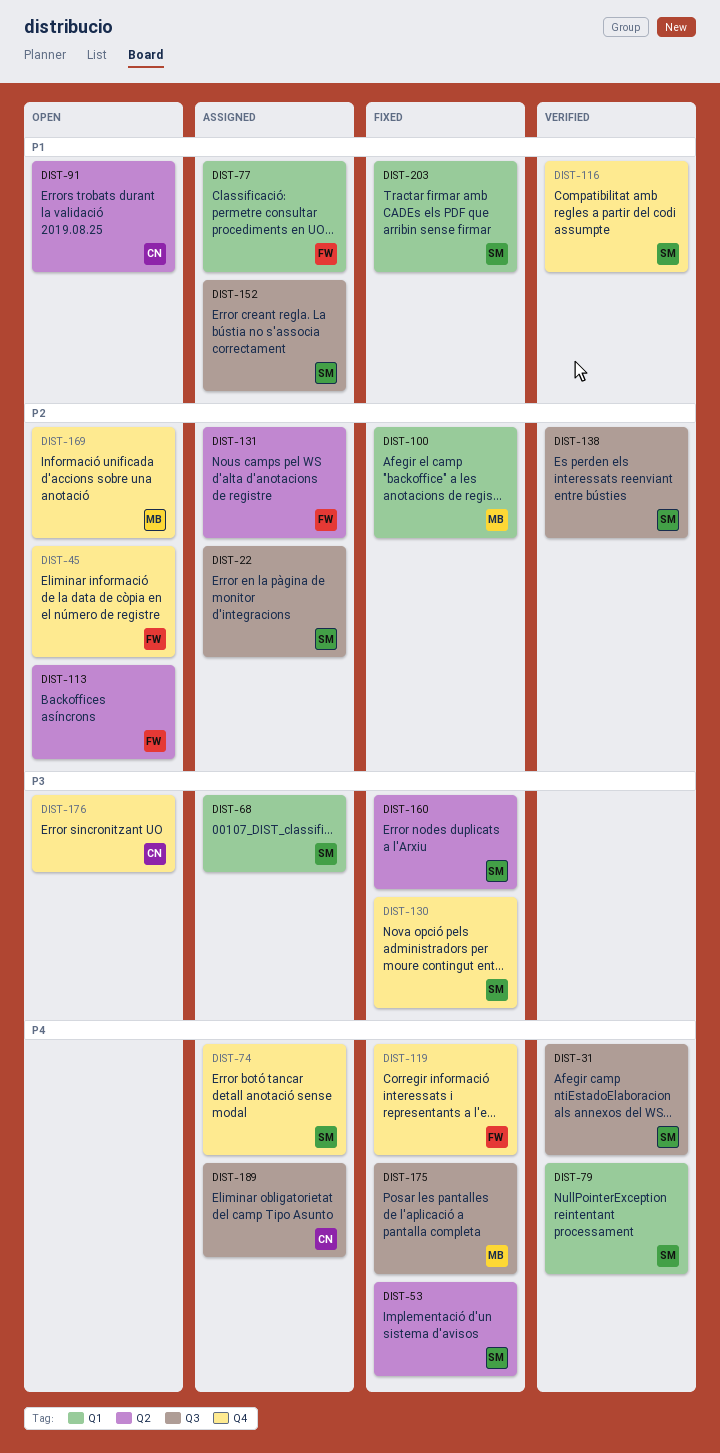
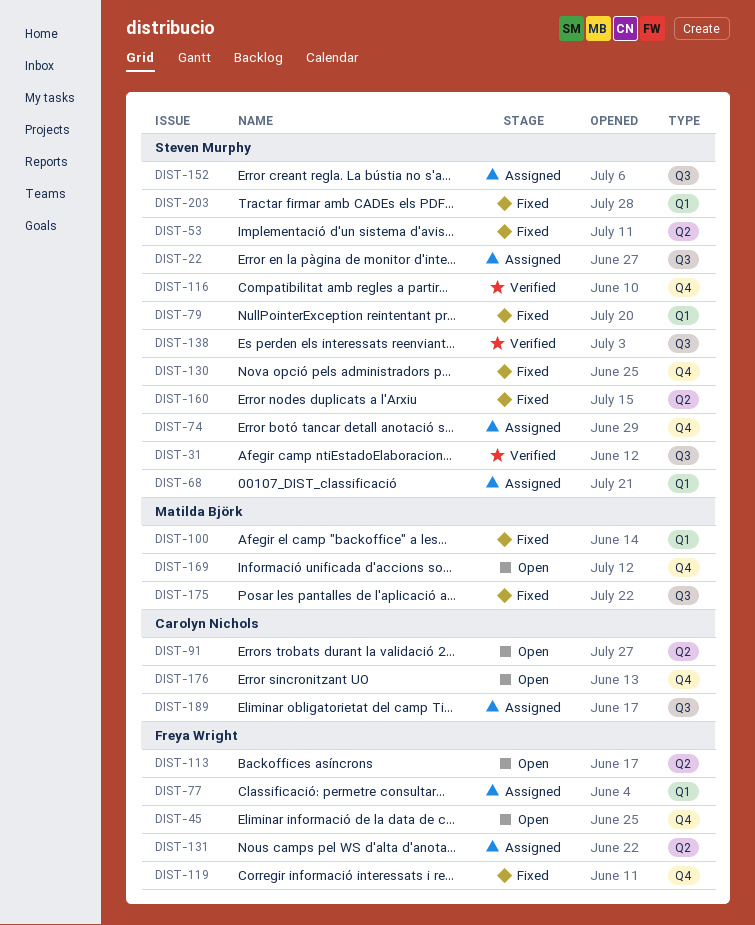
DIST-79, status: Verified -> Fixed

